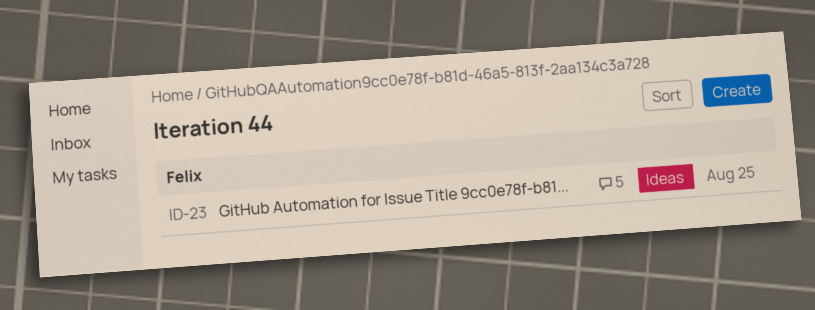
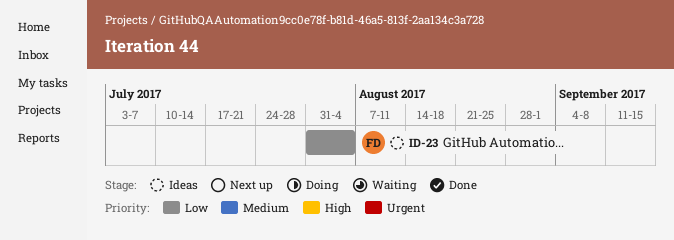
ID-23, due: Aug 25 -> Aug 4

